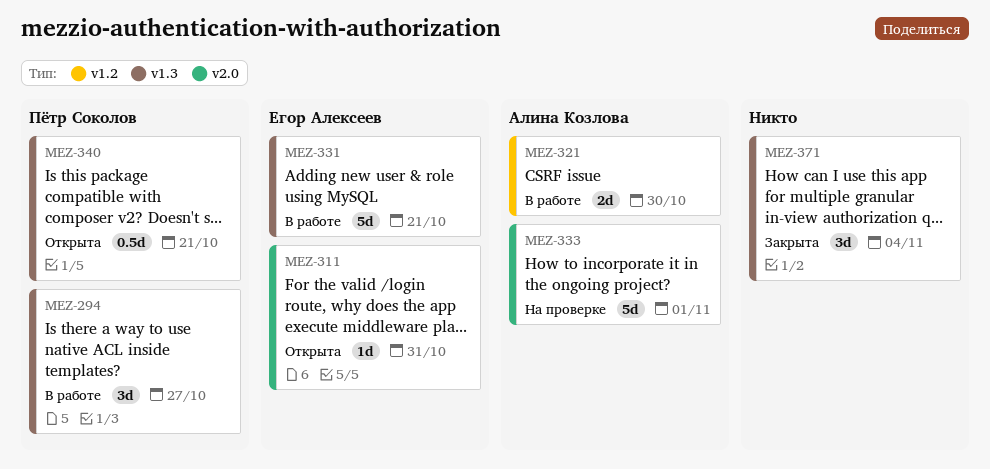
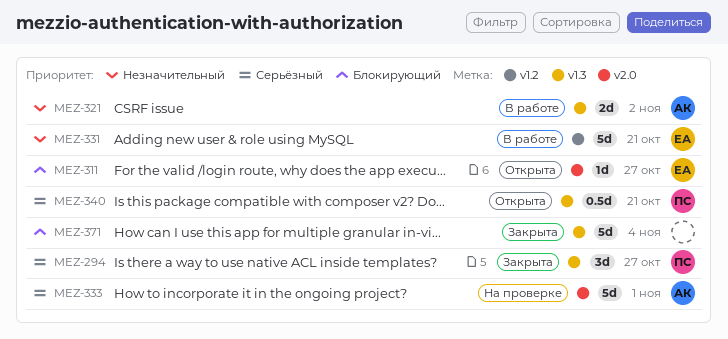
MEZ-294, status: В работе -> Закрыта
MEZ-311, due: Oct 31 -> Oct 27
MEZ-321, label: v1.2 -> v1.3
MEZ-321, due: Oct 30 -> Nov 2
MEZ-331, label: v1.3 -> v1.2
MEZ-371, estimate: 3d -> 5d

